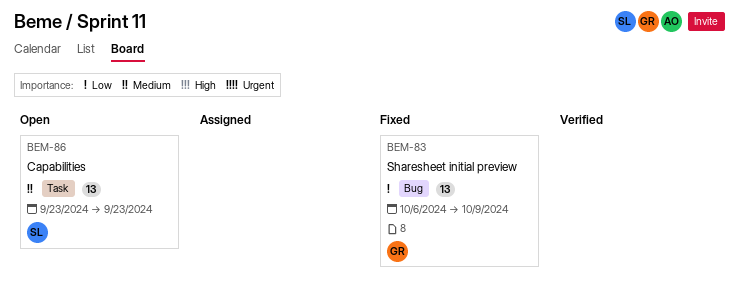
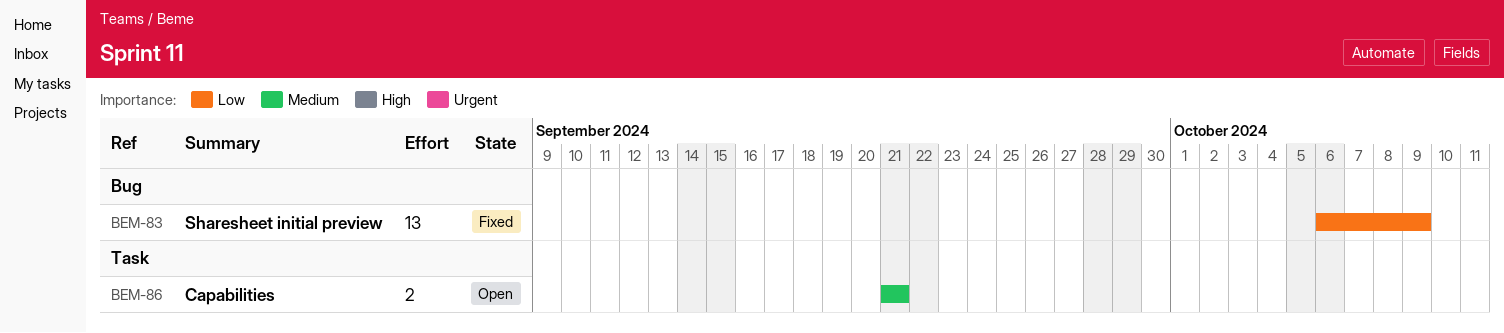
BEM-86, estimate: 13 -> 2
BEM-86, start: Sep 23 -> Sep 21
BEM-86, due: Sep 23 -> Sep 21

